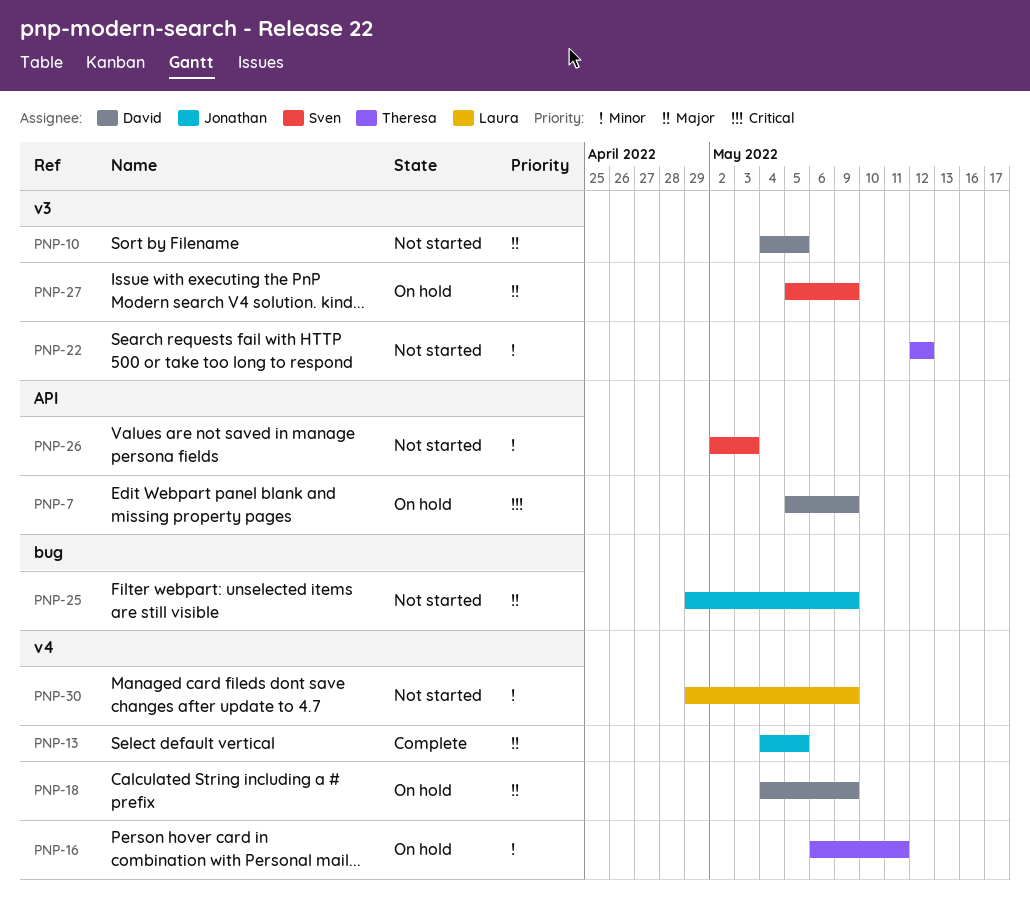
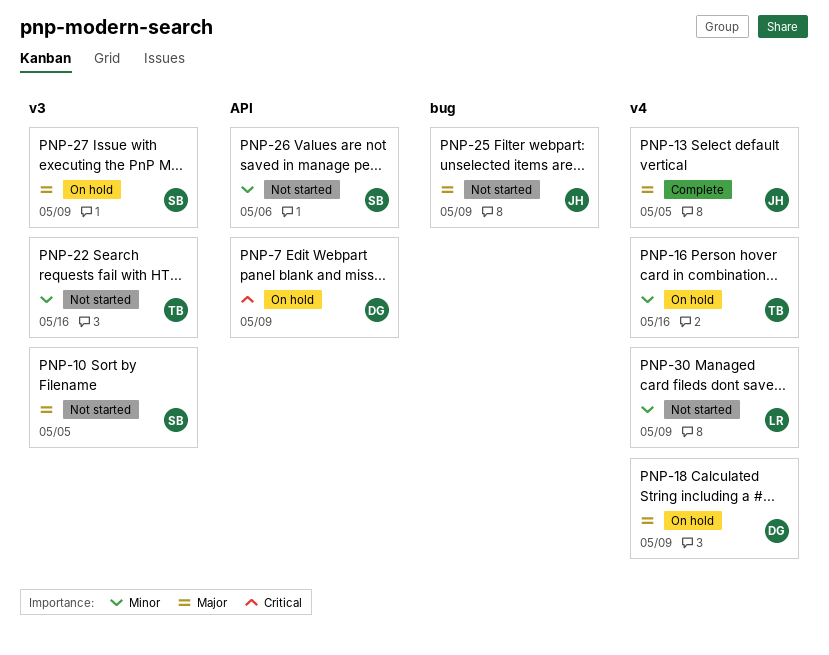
PNP-10, owner: David -> Sven
PNP-16, due: May 11 -> May 16
PNP-22, due: May 12 -> May 16
PNP-26, due: May 3 -> May 6

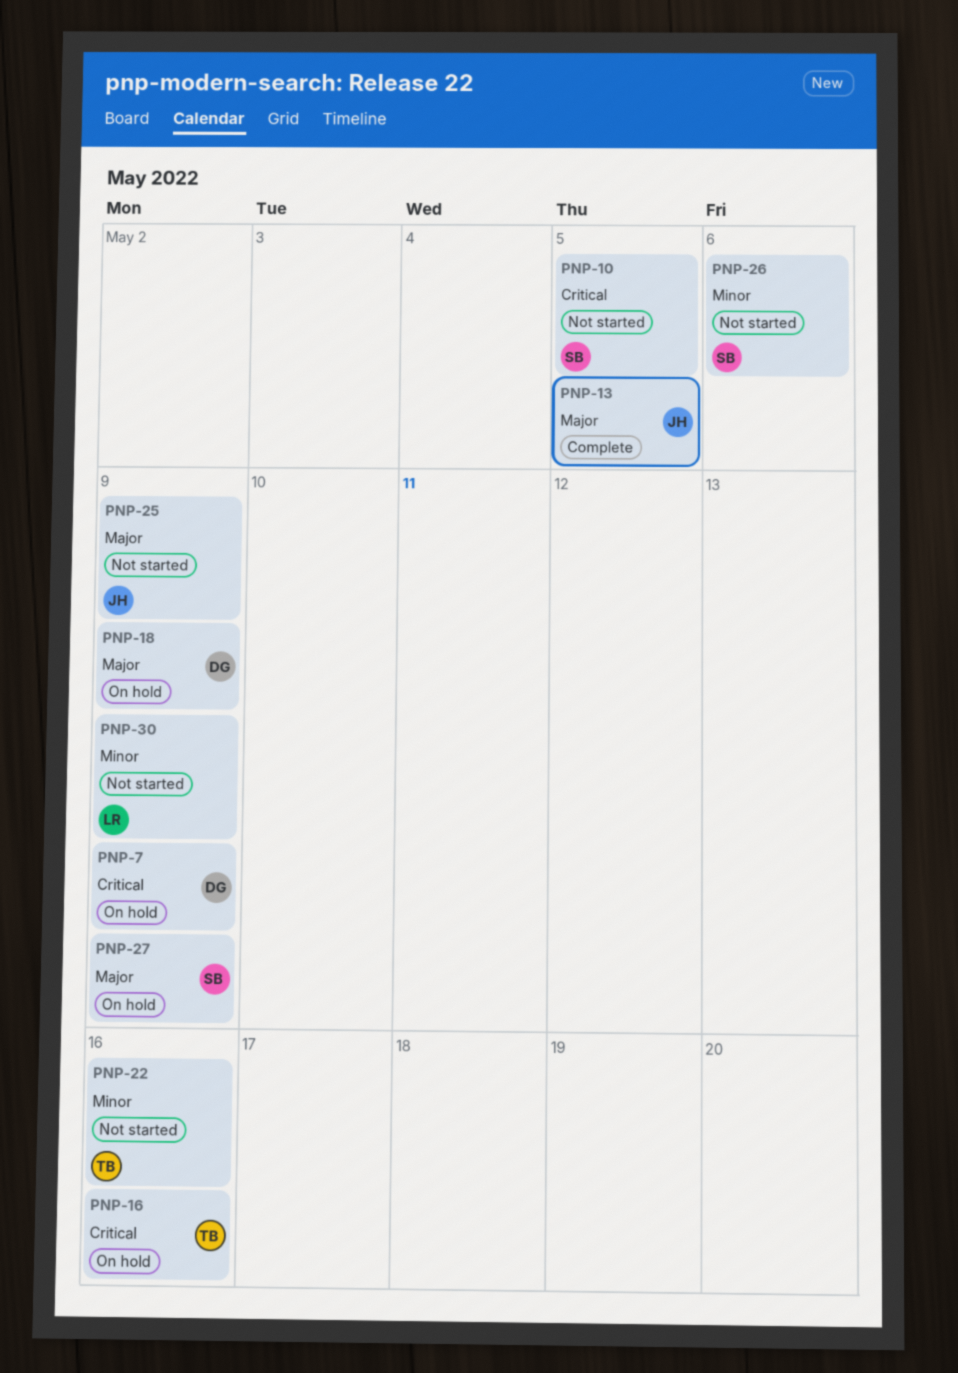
PNP-10, priority: Major -> Critical
PNP-16, priority: Minor -> Critical

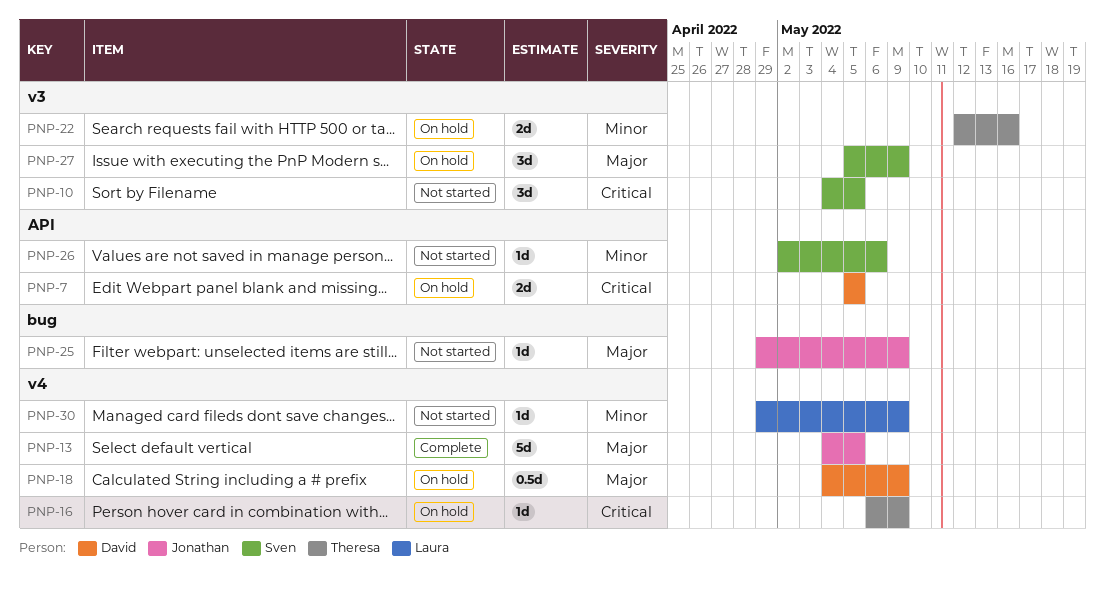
PNP-7, due: May 9 -> May 5
PNP-16, due: May 16 -> May 9
PNP-22, status: Not started -> On hold

